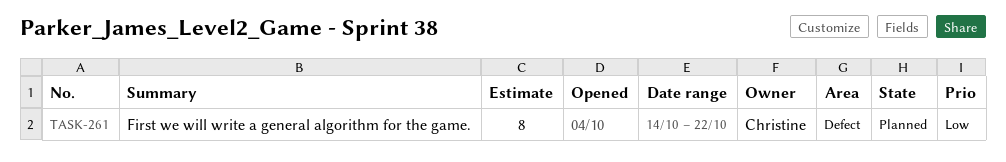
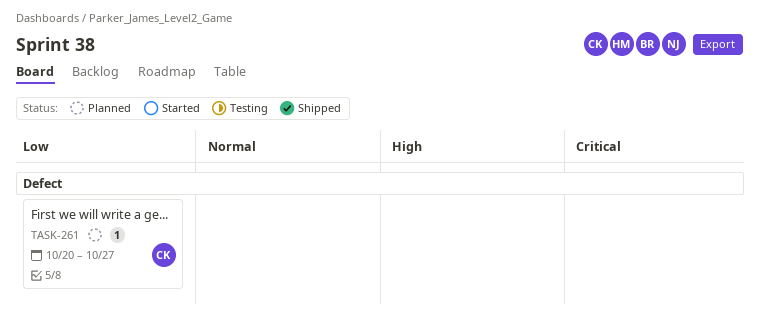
TASK-261, estimate: 8 -> 1
TASK-261, start: Oct 14 -> Oct 20
TASK-261, due: Oct 22 -> Oct 27

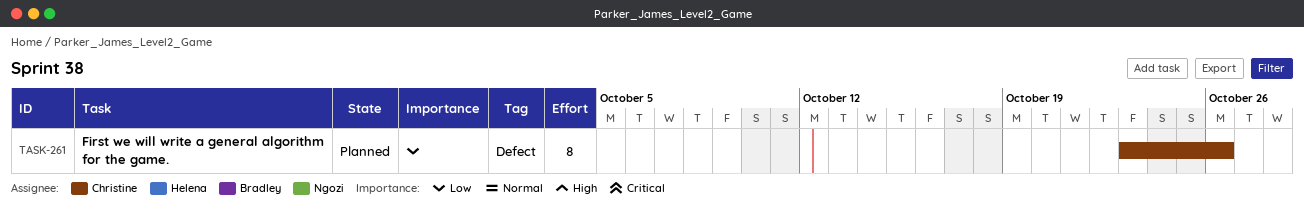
TASK-261, estimate: 1 -> 8
TASK-261, start: Oct 20 -> Oct 23
TASK-261, due: Oct 27 -> Oct 26

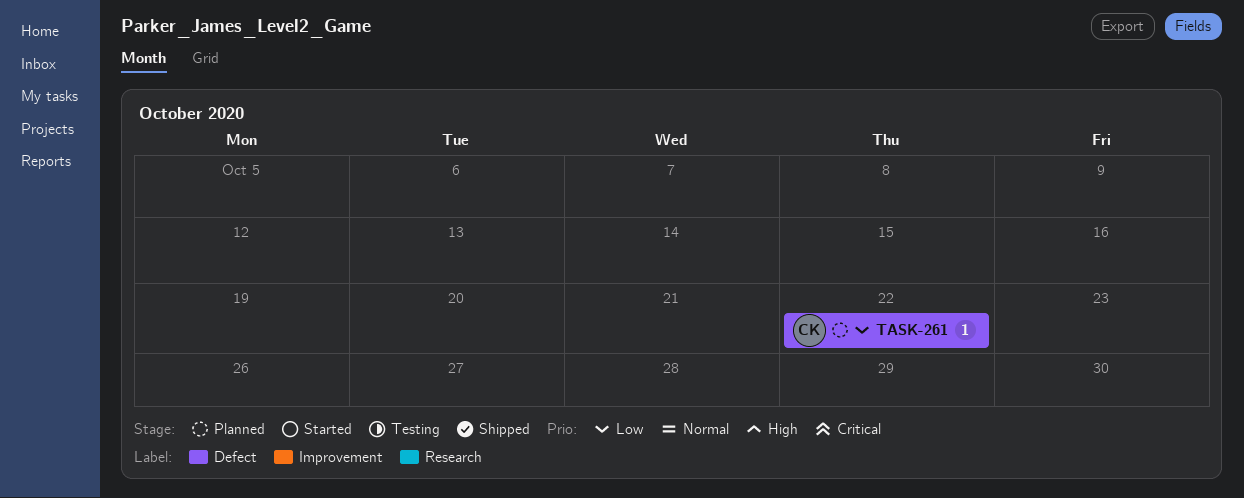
TASK-261, estimate: 8 -> 1
TASK-261, start: Oct 23 -> Oct 22
TASK-261, due: Oct 26 -> Oct 22

